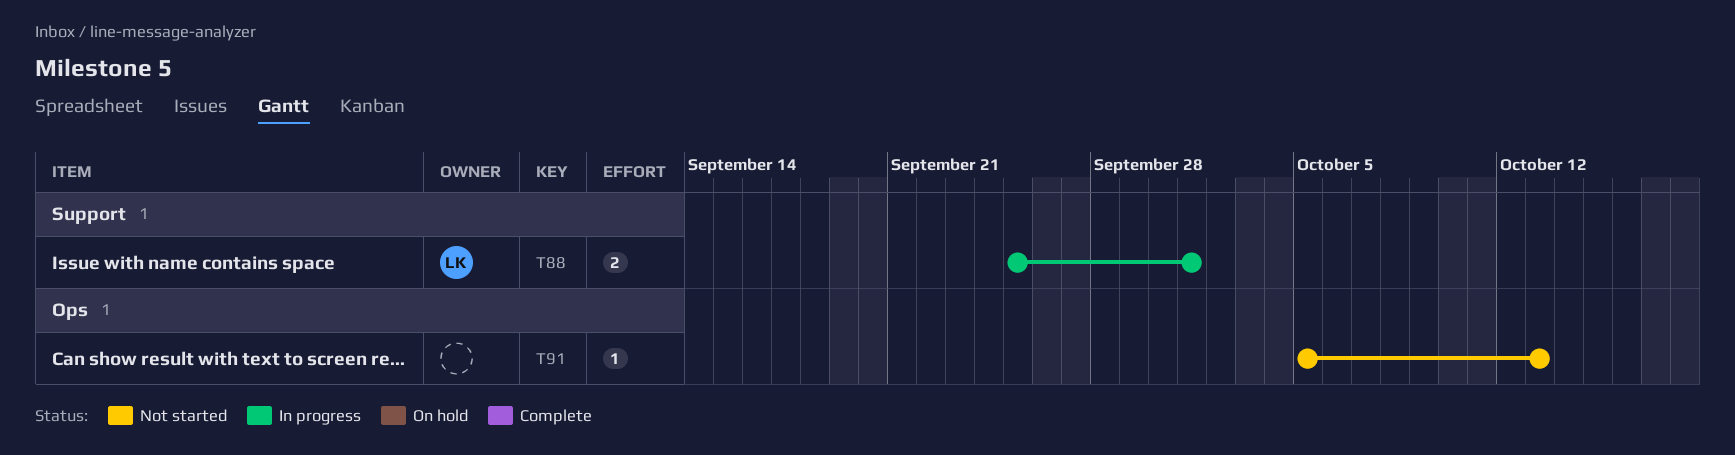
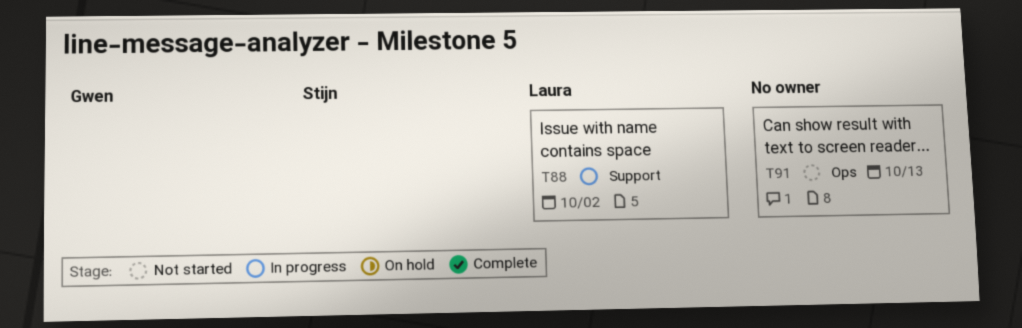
T88, due: Oct 1 -> Oct 2

